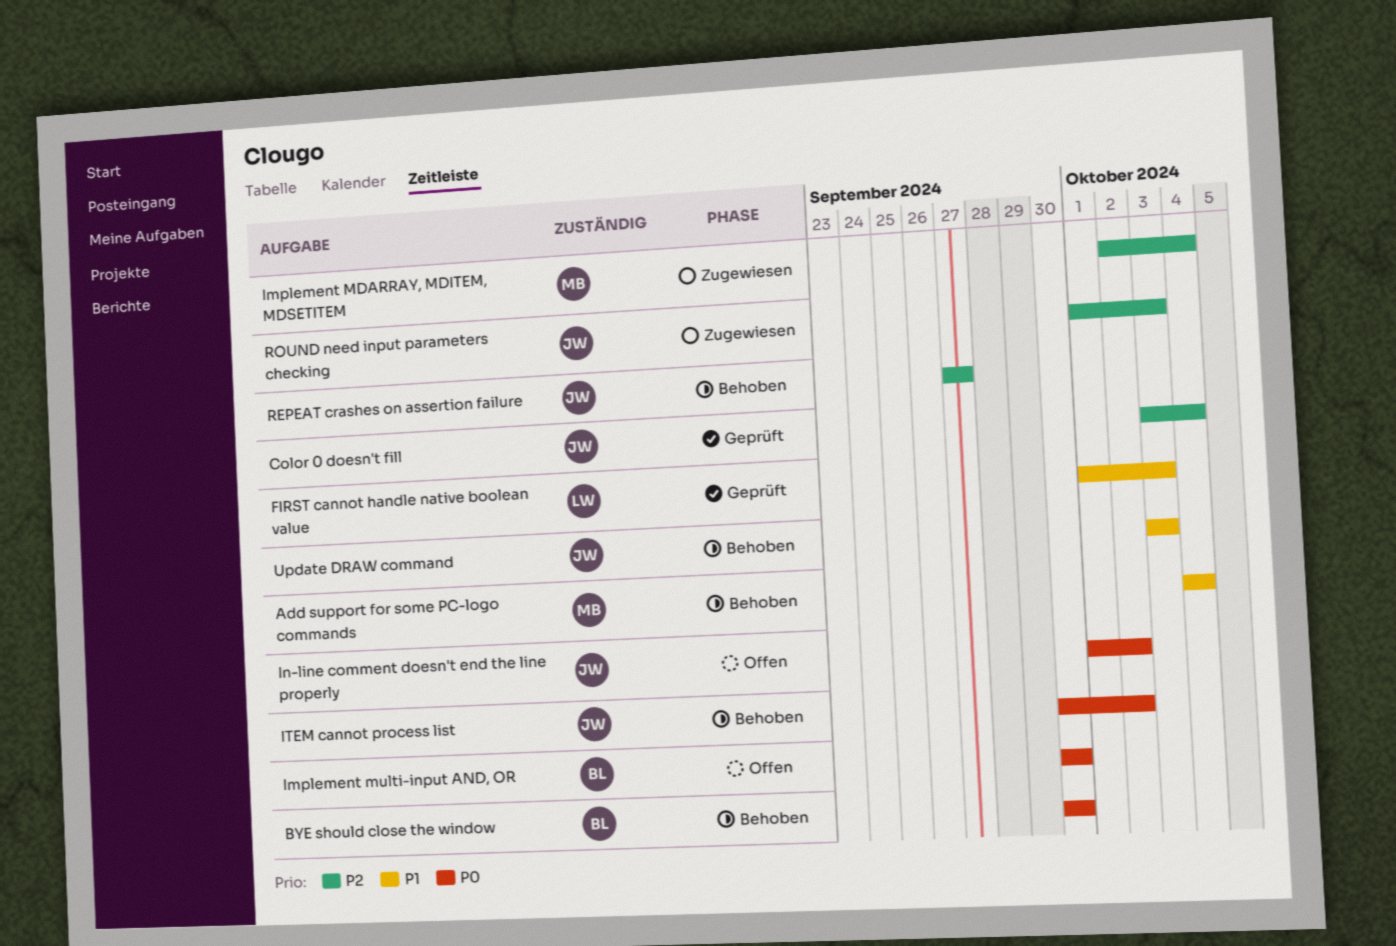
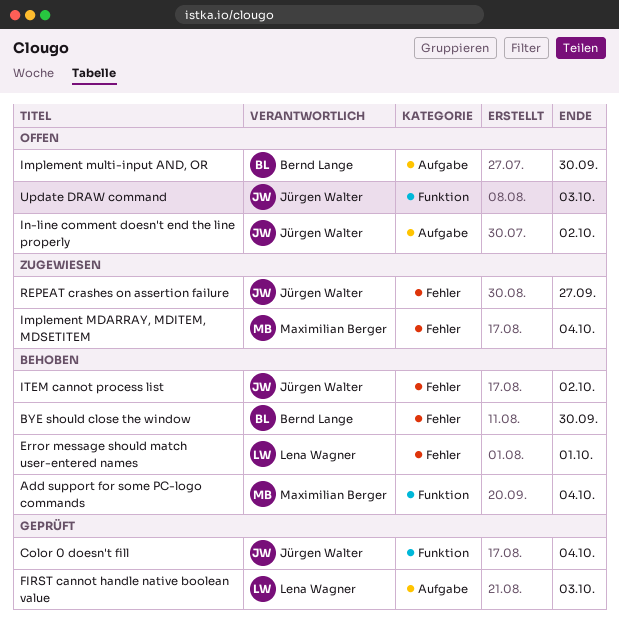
Error message should match user-entered names: none -> present
REPEAT crashes on assertion failure, status: Behoben -> Zugewiesen
ROUND need input parameters checking: present -> none
Update DRAW command, status: Behoben -> Offen

